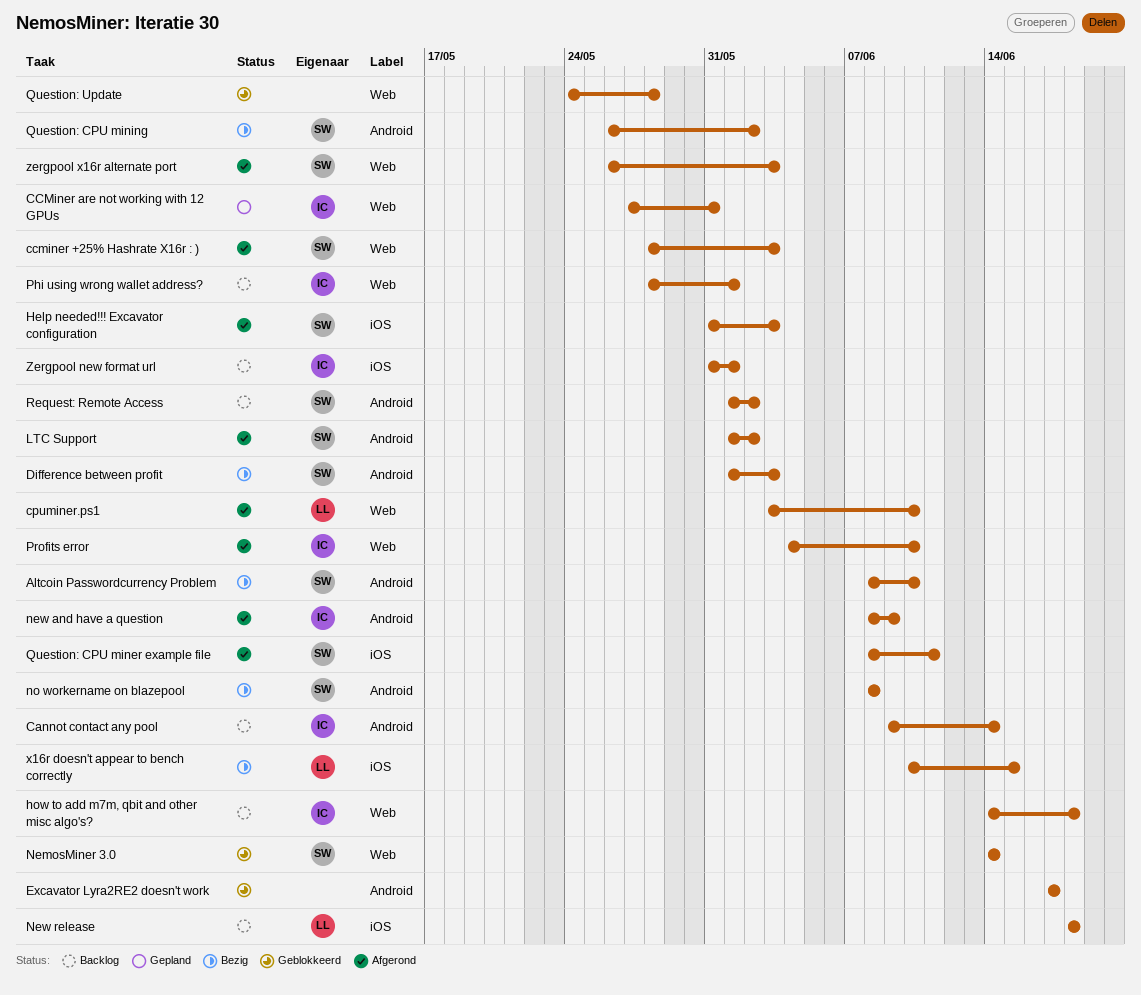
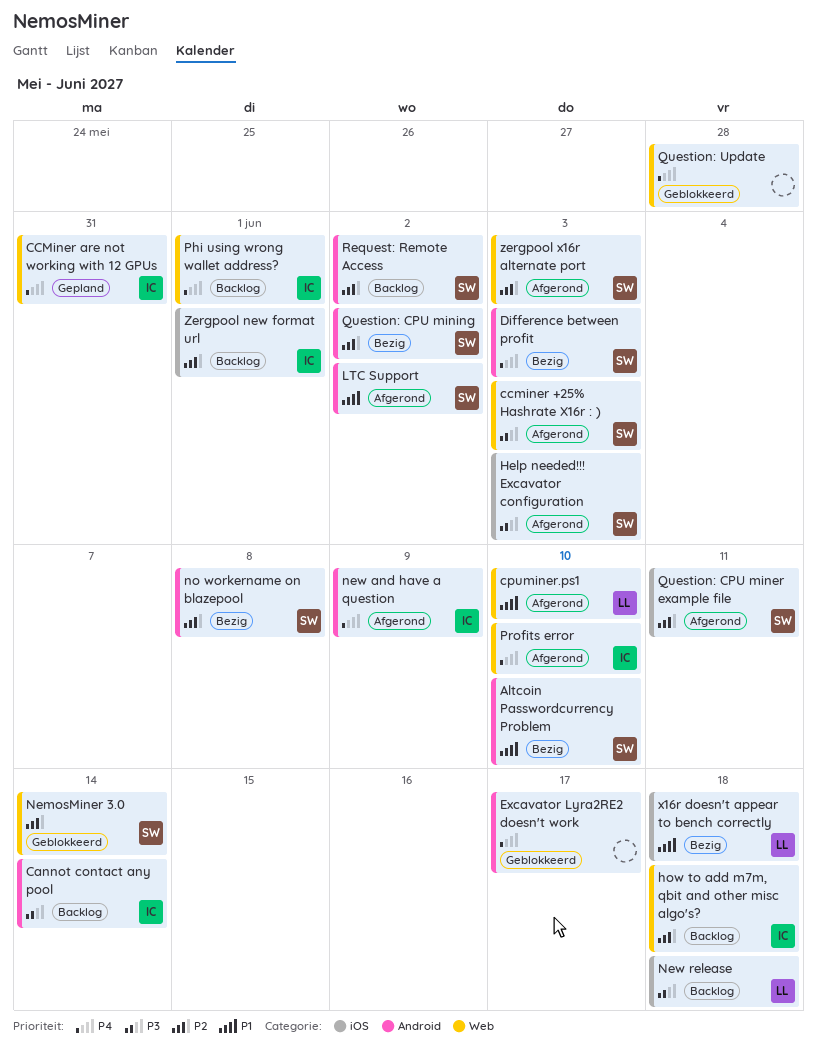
x16r doesn't appear to bench correctly, due: Jun 15 -> Jun 18

